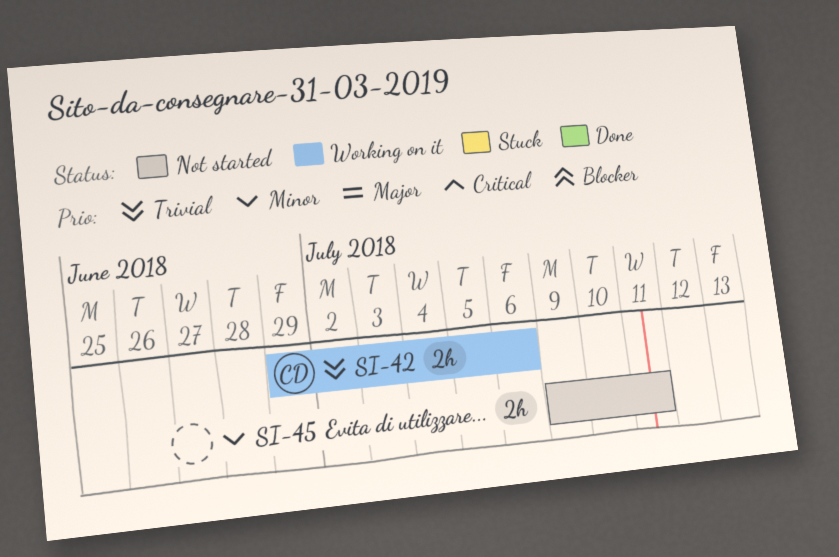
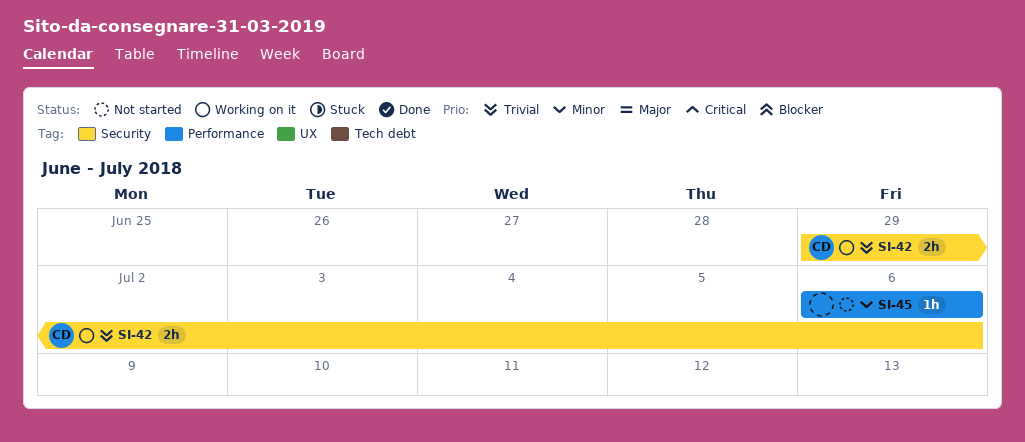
SI-45, estimate: 2h -> 1h
SI-45, start: Jul 9 -> Jul 6
SI-45, due: Jul 11 -> Jul 6

